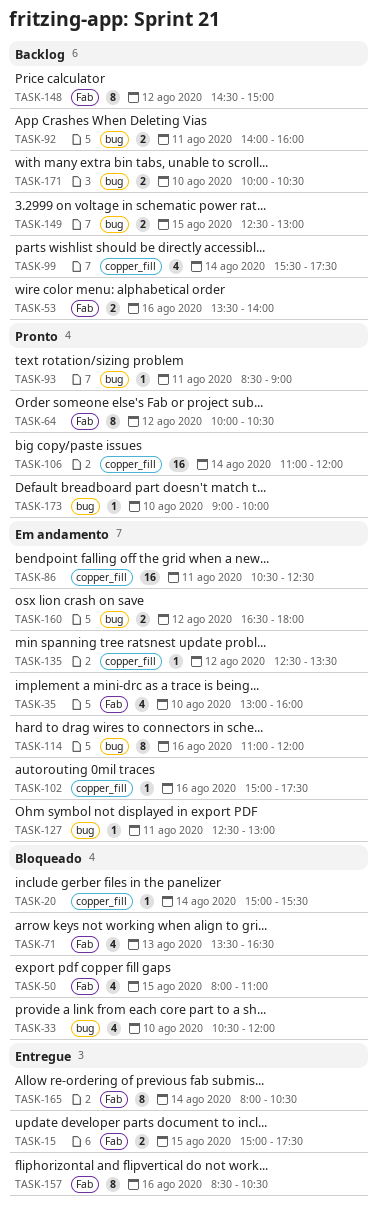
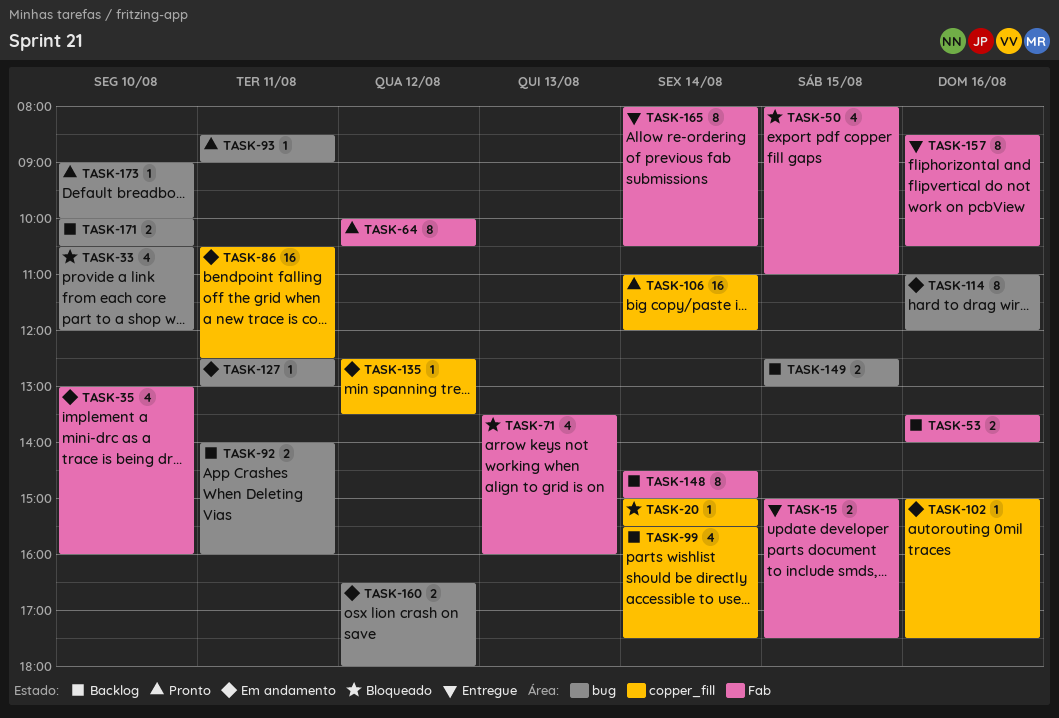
TASK-71, ends: 16:30 -> 16:00
TASK-148, day: Aug 12 -> Aug 14

